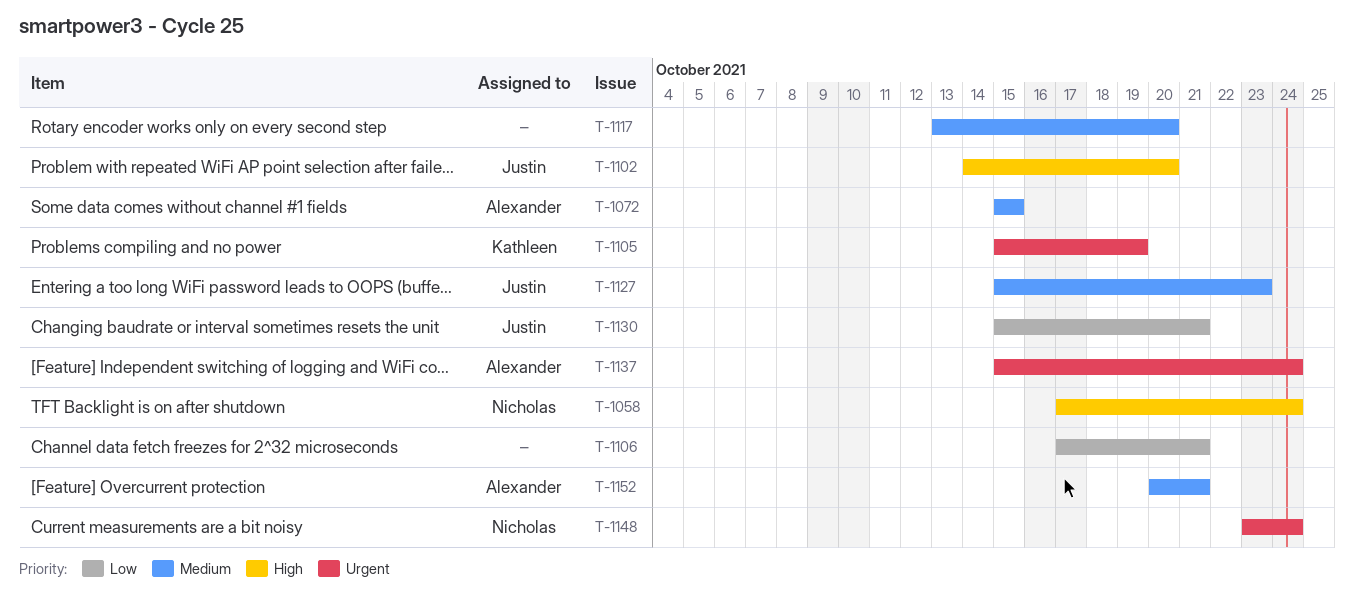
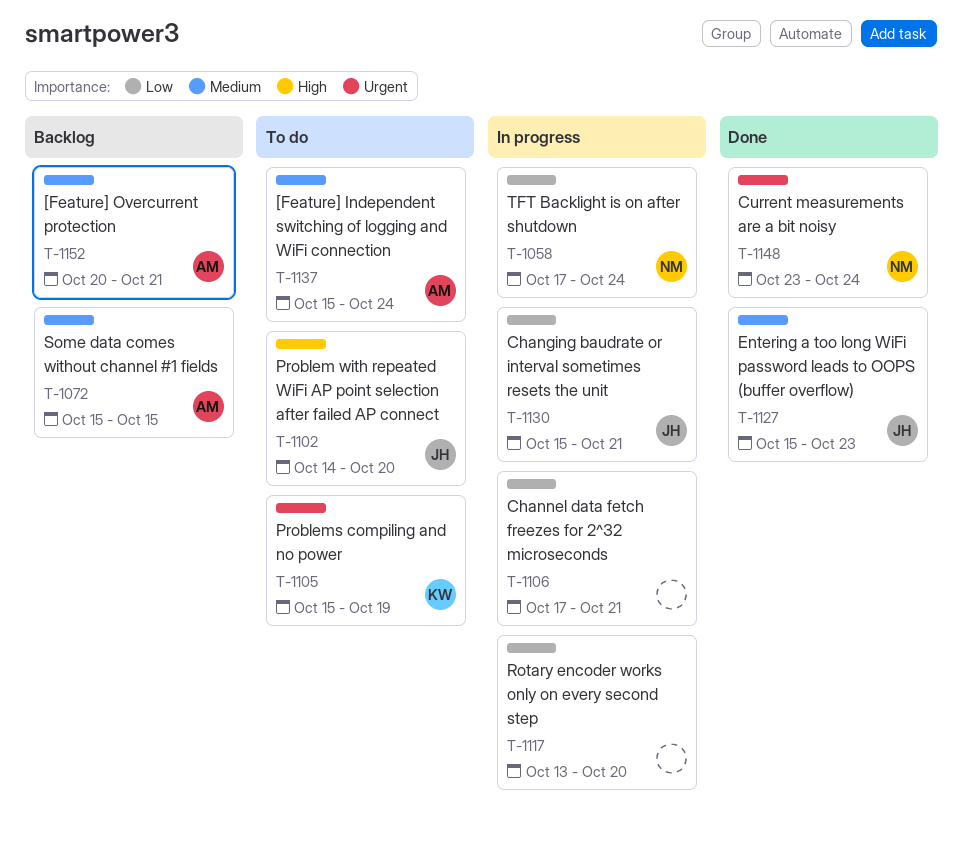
T-1058, priority: High -> Low
T-1117, priority: Medium -> Low
T-1137, priority: Urgent -> Medium

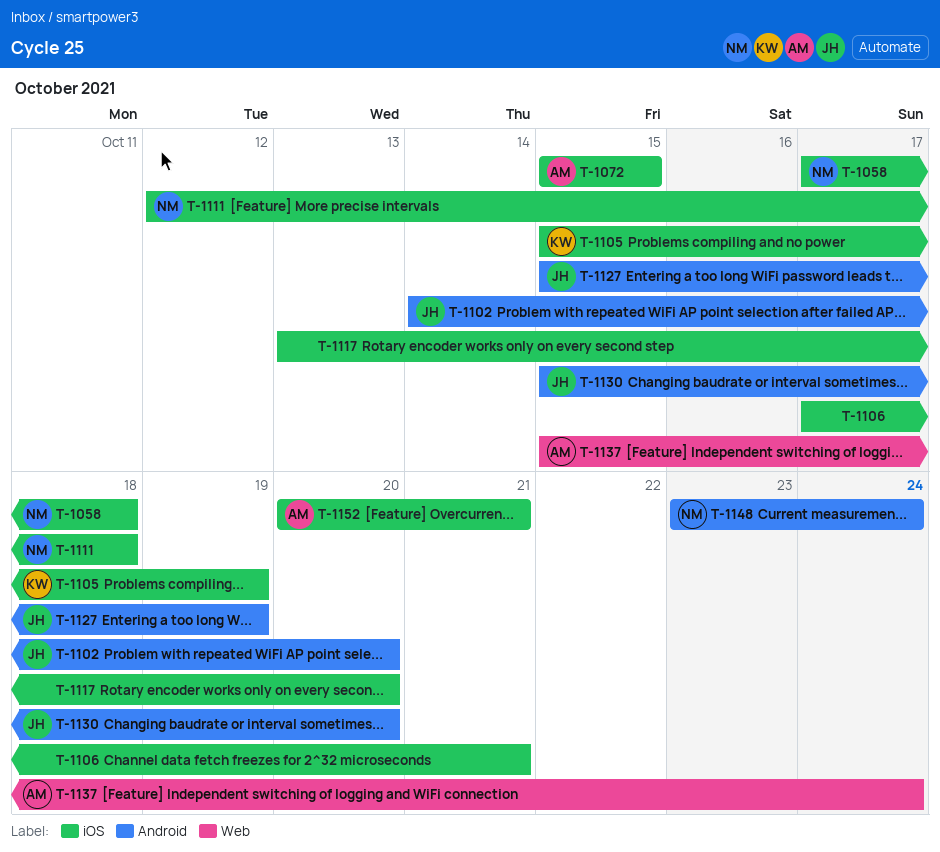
T-1058, due: Oct 24 -> Oct 18
T-1111: none -> present
T-1127, due: Oct 23 -> Oct 19
T-1130, due: Oct 21 -> Oct 20

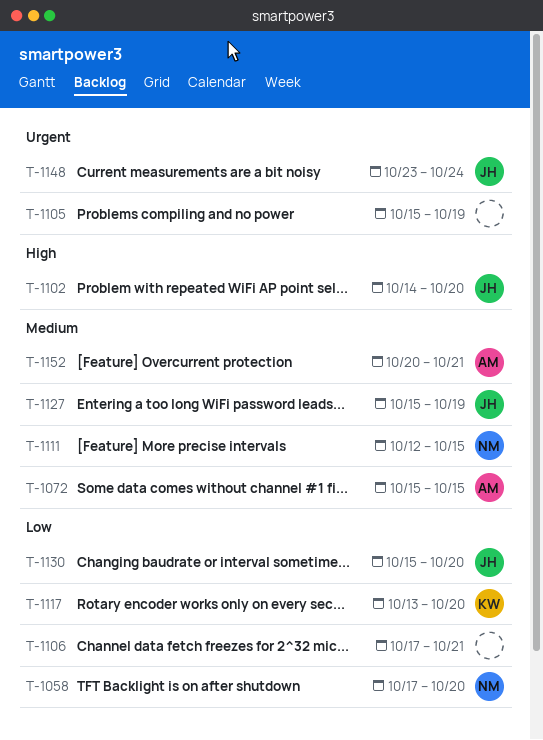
T-1058, due: Oct 18 -> Oct 20
T-1105, owner: KW -> none
T-1111, due: Oct 18 -> Oct 15
T-1117, owner: none -> KW
T-1137: present -> none
T-1148, owner: NM -> JH

